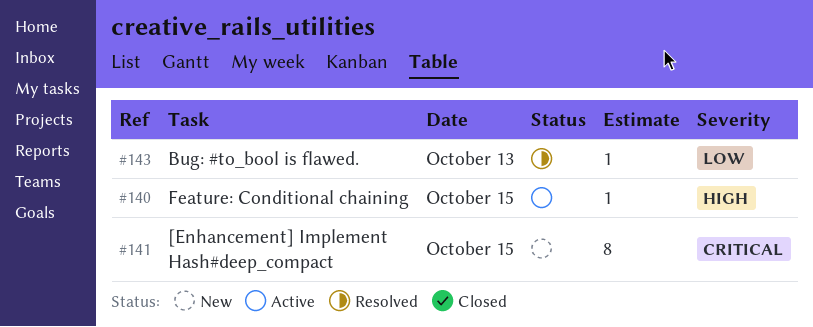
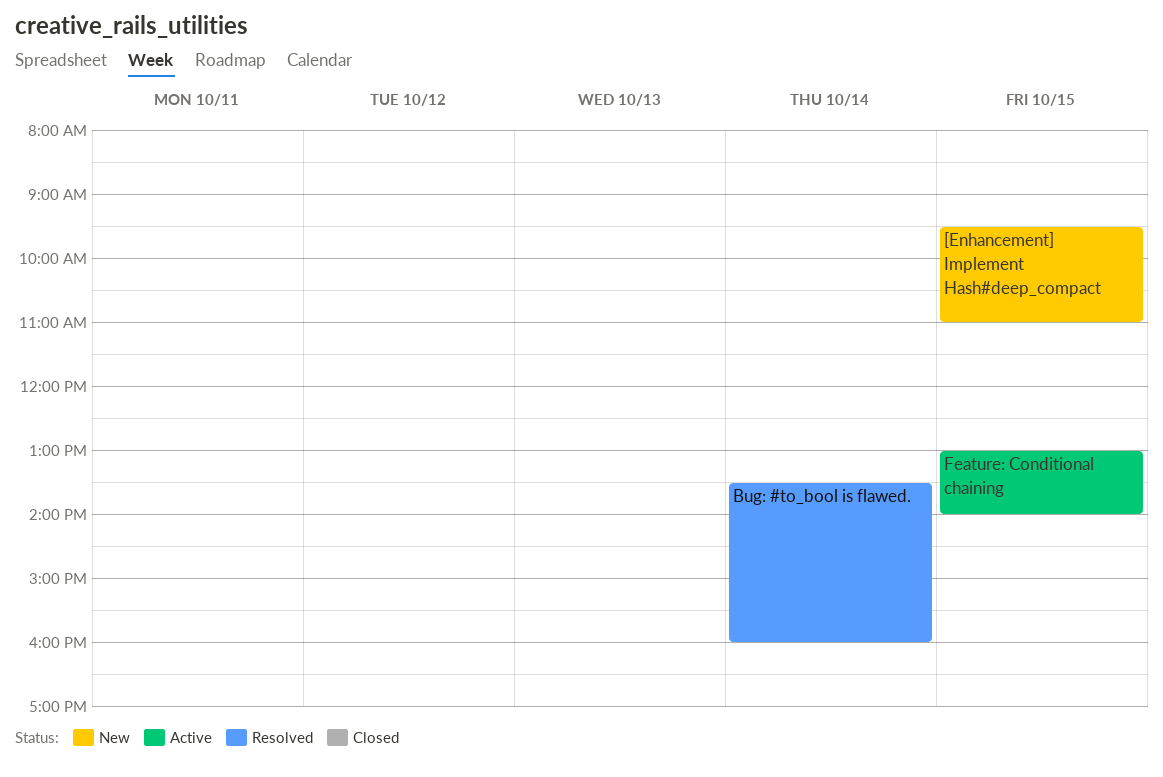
Bug: #to_bool is flawed., day: Oct 13 -> Oct 14

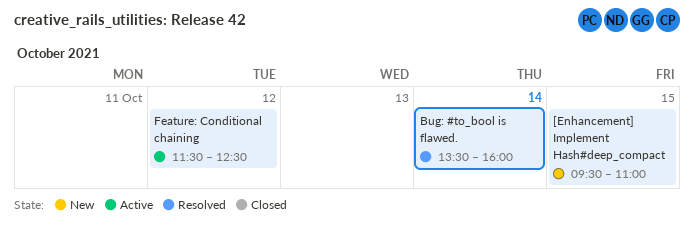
Feature: Conditional chaining, day: Oct 15 -> Oct 12
Feature: Conditional chaining, begins: 13:00 -> 11:30
Feature: Conditional chaining, ends: 14:00 -> 12:30

